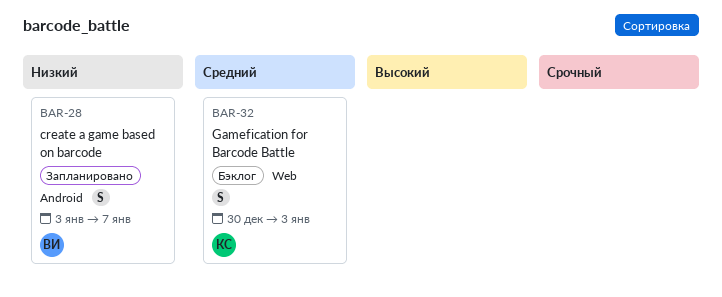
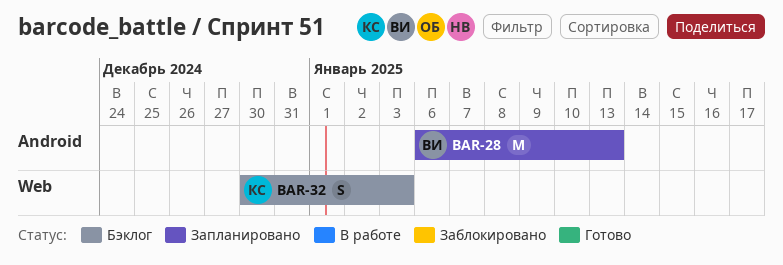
BAR-28, estimate: S -> M
BAR-28, start: Jan 3 -> Jan 6
BAR-28, due: Jan 7 -> Jan 13

